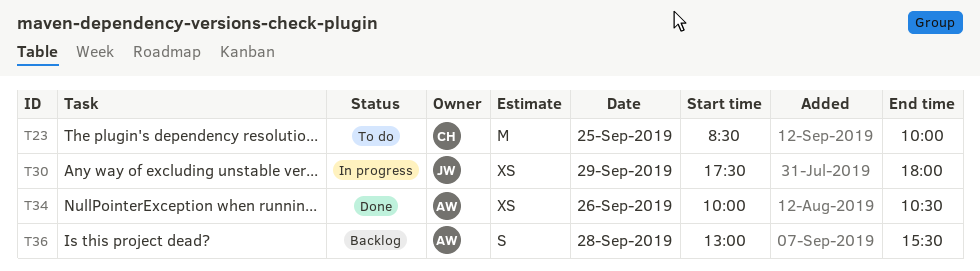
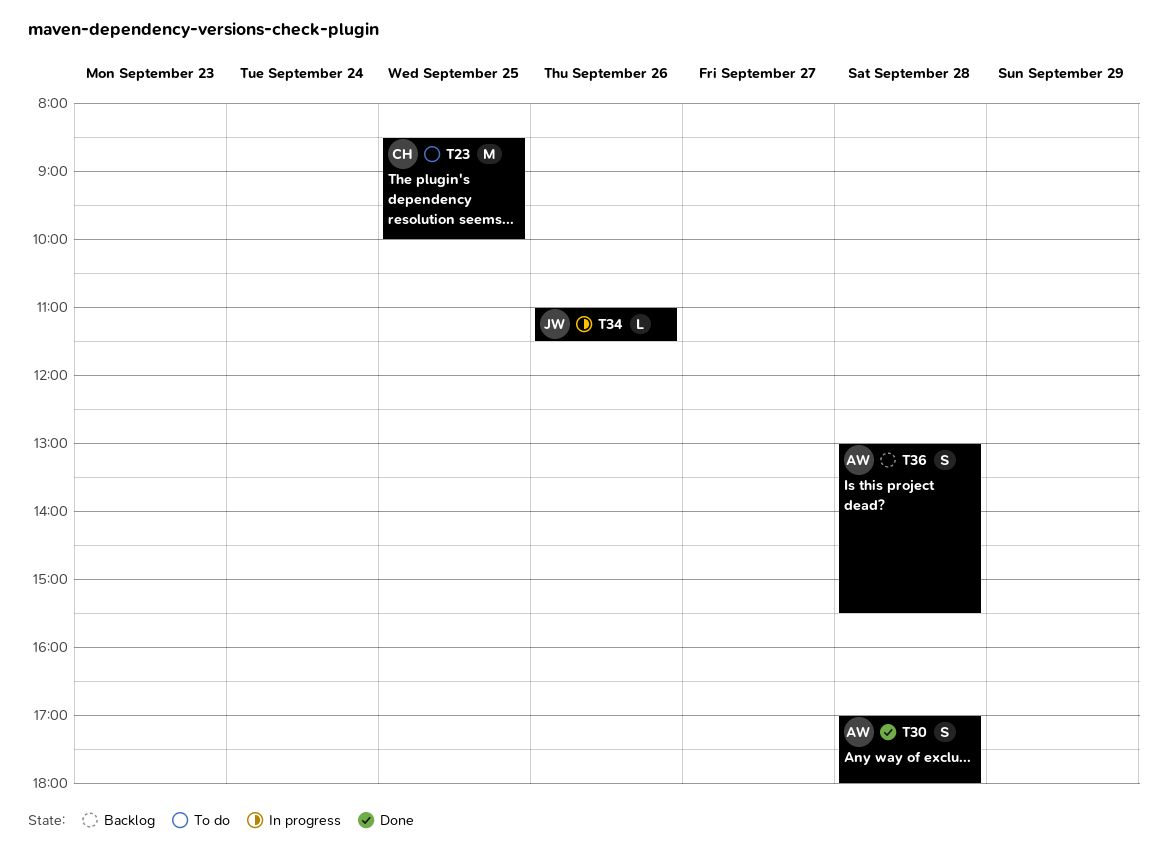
T30, status: In progress -> Done
T30, owner: JW -> AW
T30, estimate: XS -> S
T30, day: Sep 29 -> Sep 28
T30, begins: 17:30 -> 17:00
T34, status: Done -> In progress
T34, owner: AW -> JW
T34, estimate: XS -> L
T34, begins: 10:00 -> 11:00
T34, ends: 10:30 -> 11:30

